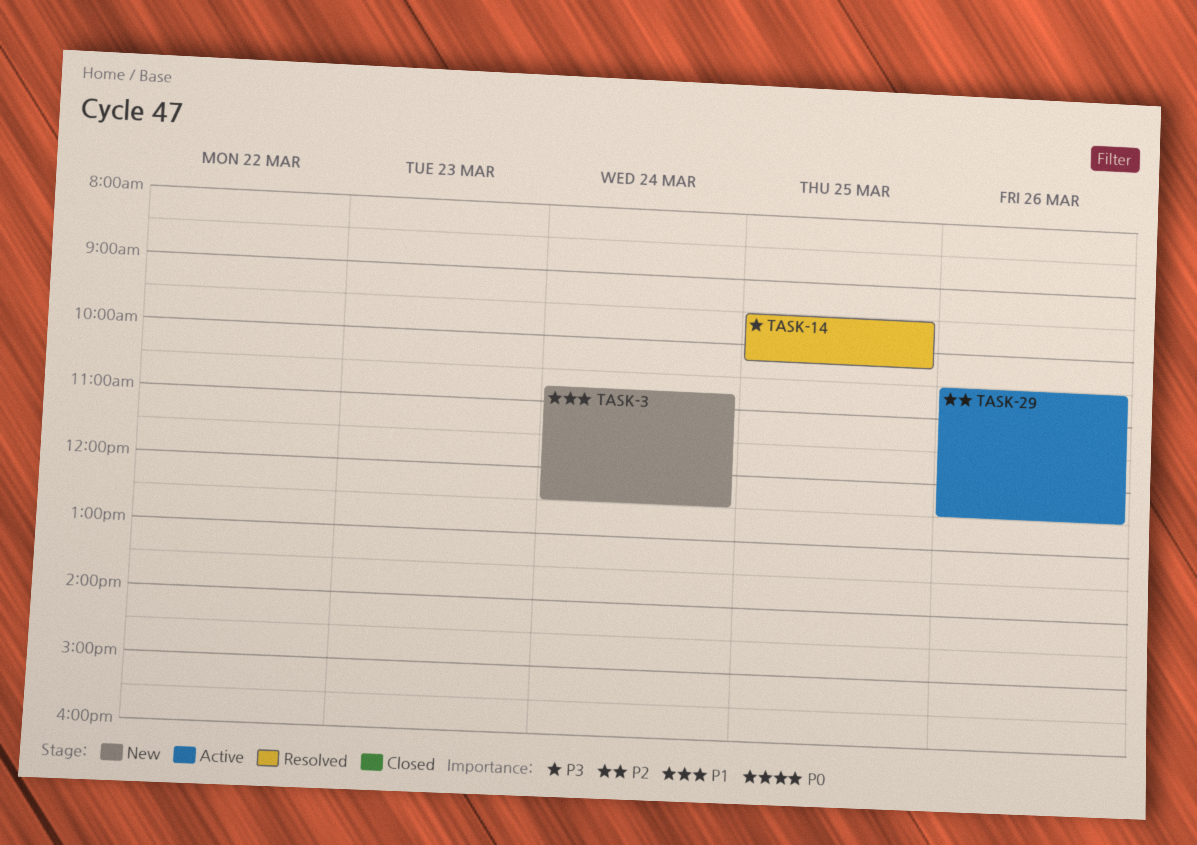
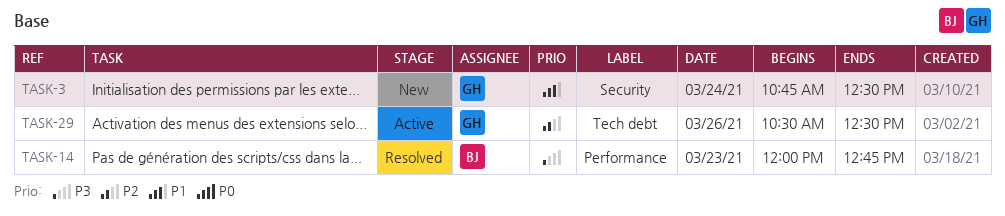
TASK-14, day: Mar 25 -> Mar 23
TASK-14, begins: 09:30 -> 12:00
TASK-14, ends: 10:15 -> 12:45

